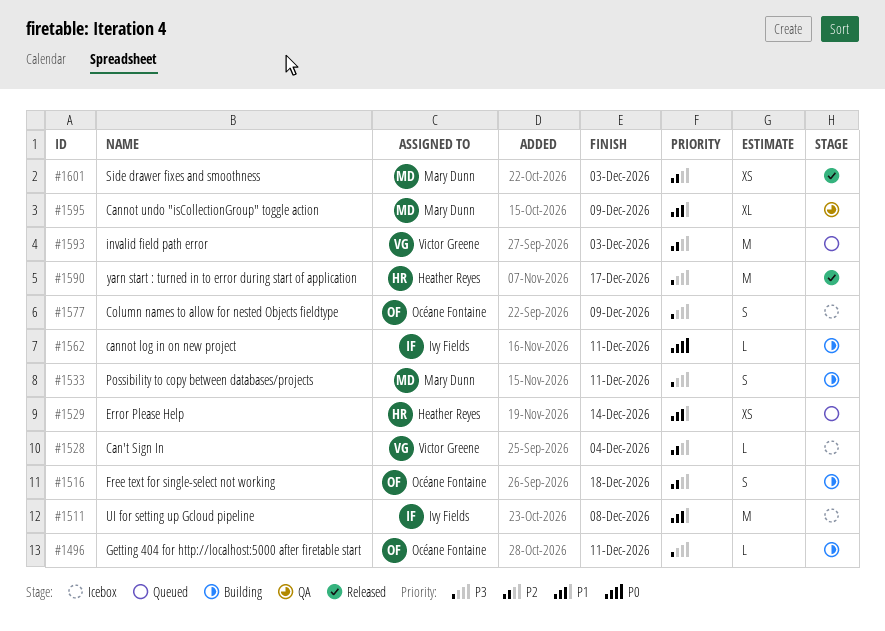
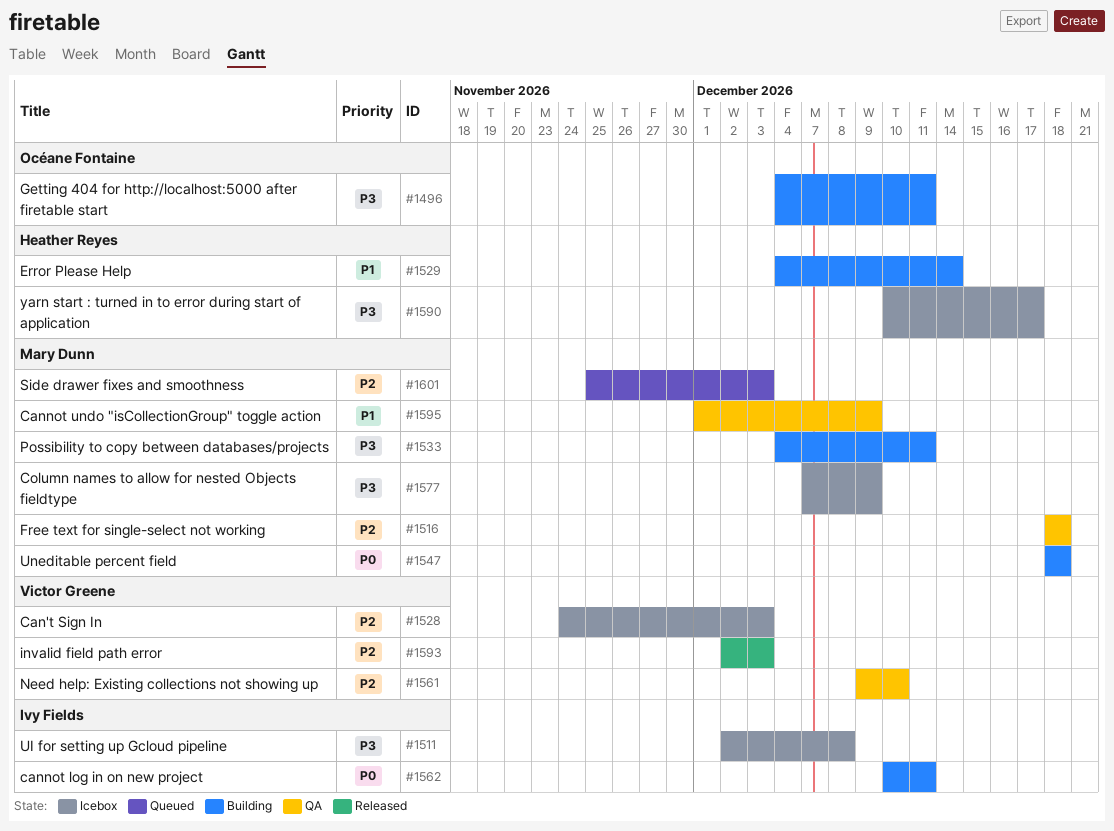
#1511, priority: P1 -> P3
#1516, status: Building -> QA
#1516, owner: Océane Fontaine -> Mary Dunn
#1528, due: Dec 4 -> Dec 3
#1529, status: Queued -> Building
#1547: none -> present
#1561: none -> present
#1577, owner: Océane Fontaine -> Mary Dunn
#1590, status: Released -> Icebox
#1593, status: Queued -> Released
#1601, status: Released -> Queued

